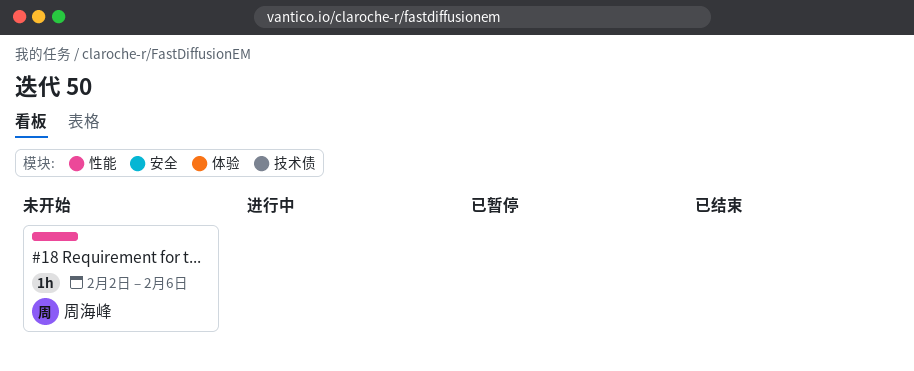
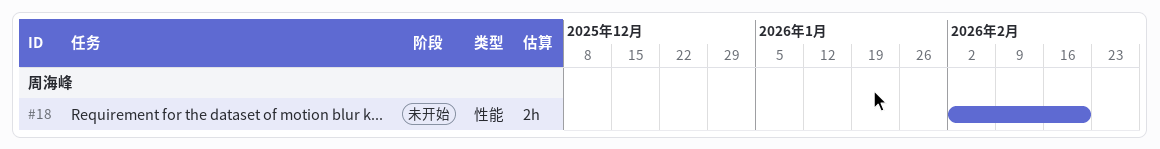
#18, estimate: 1h -> 2h
#18, due: Feb 6 -> Feb 20

